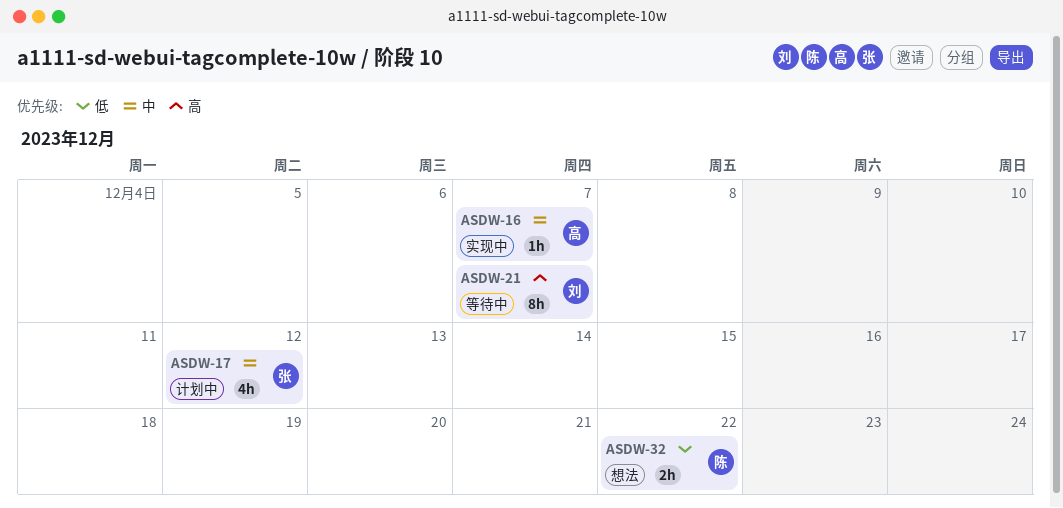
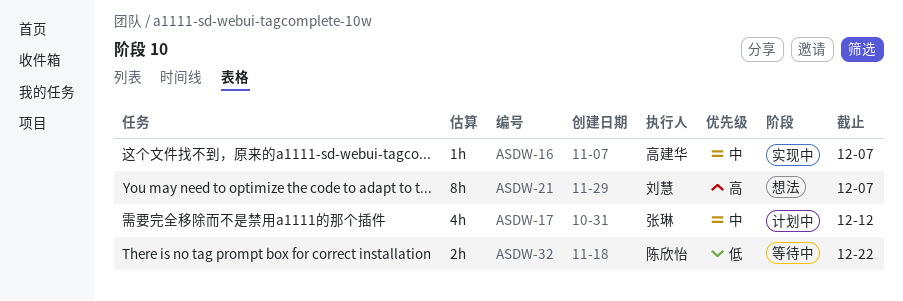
ASDW-21, status: 等待中 -> 想法
ASDW-32, status: 想法 -> 等待中

